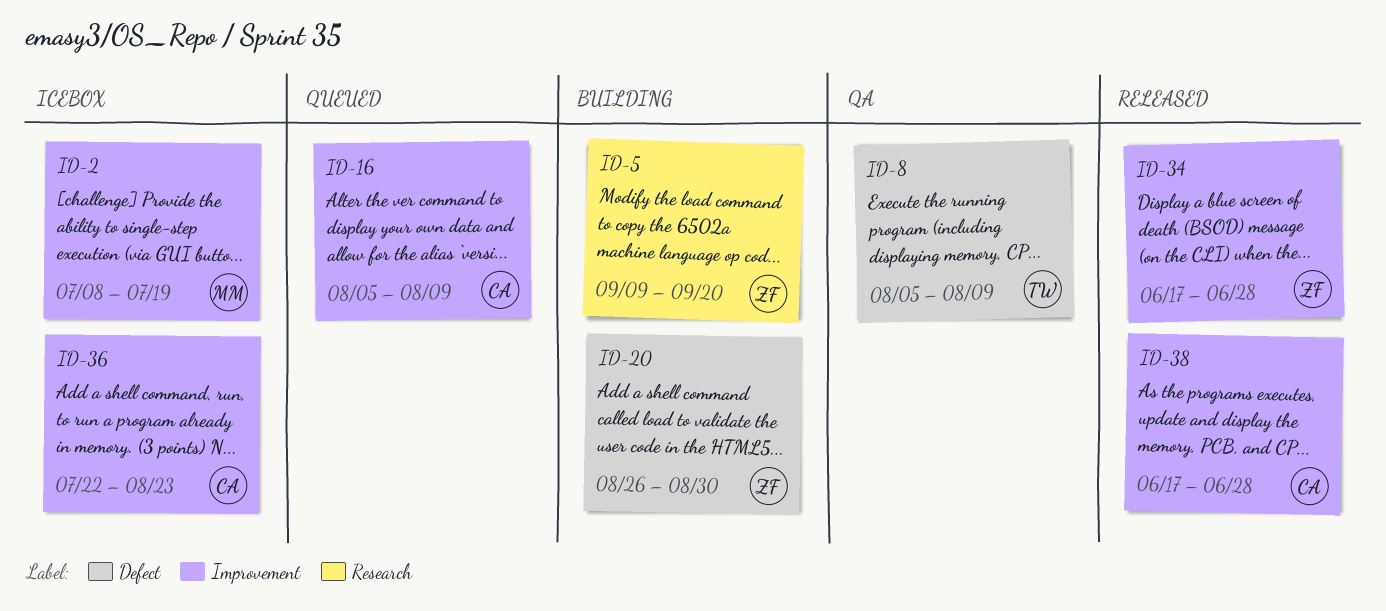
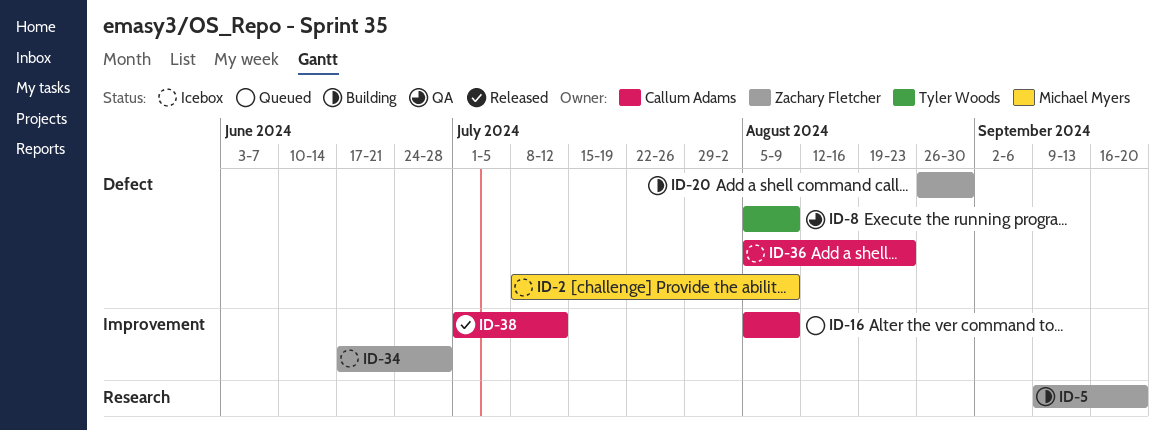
ID-2, label: Improvement -> Defect
ID-2, due: Jul 19 -> Aug 9
ID-34, status: Released -> Icebox
ID-36, label: Improvement -> Defect
ID-36, start: Jul 22 -> Aug 5
ID-38, start: Jun 17 -> Jul 1
ID-38, due: Jun 28 -> Jul 12

